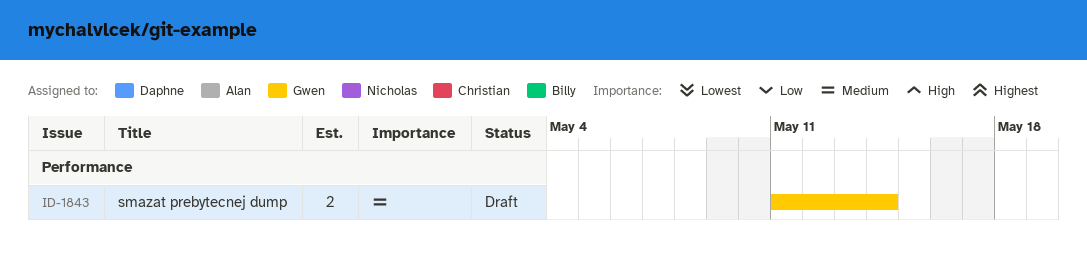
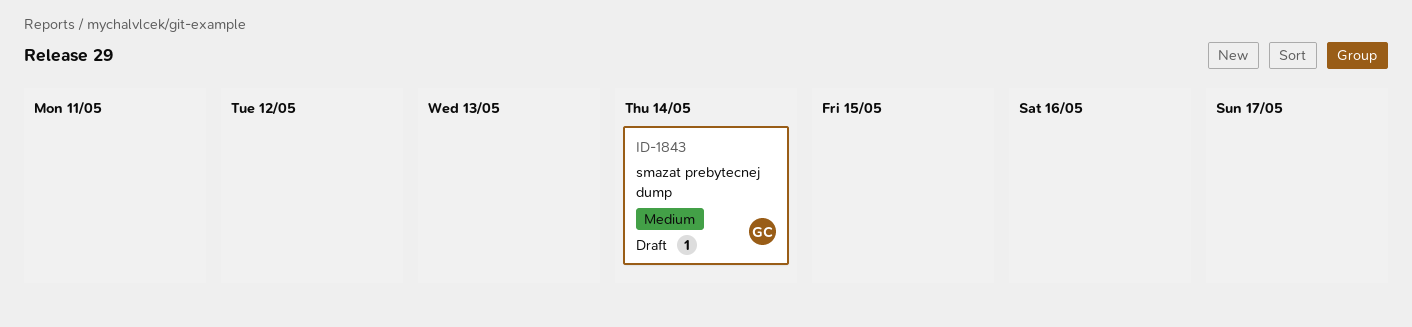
ID-1843, estimate: 2 -> 1

